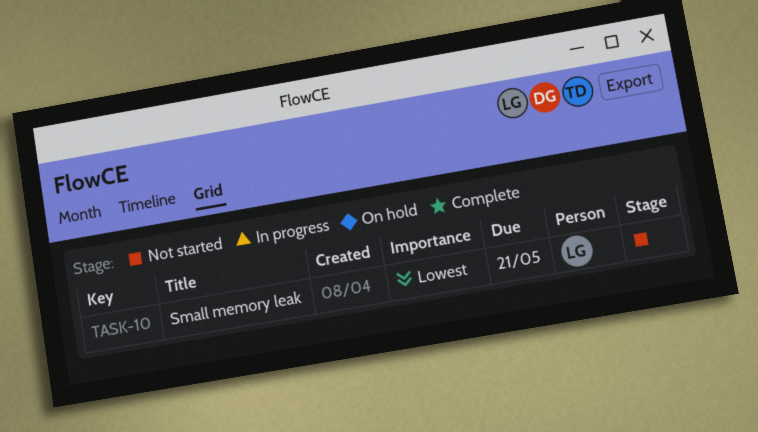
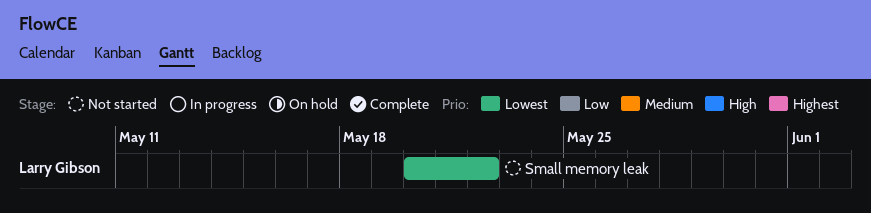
Small memory leak, due: May 21 -> May 22

